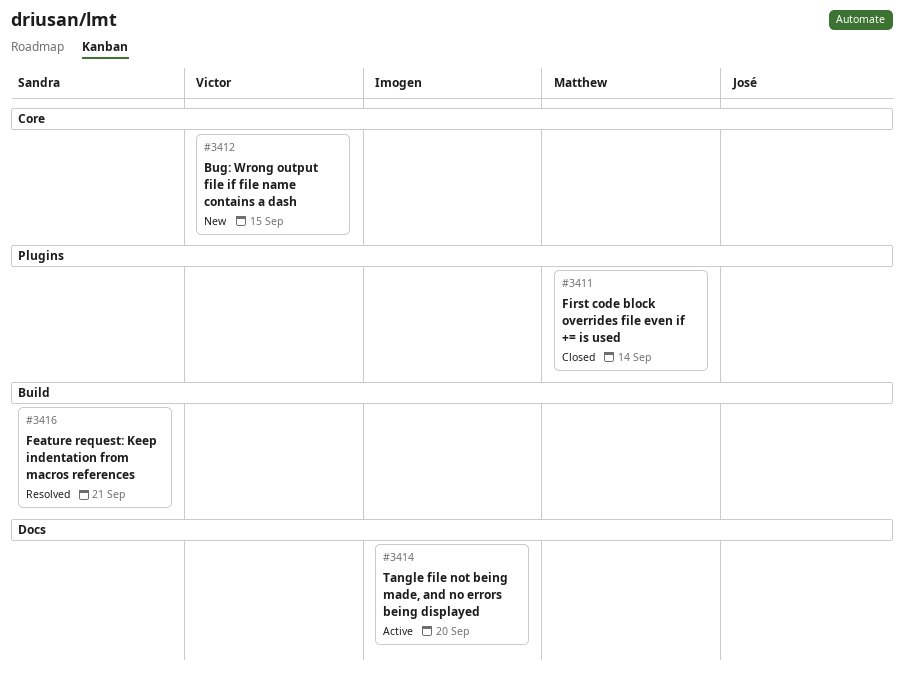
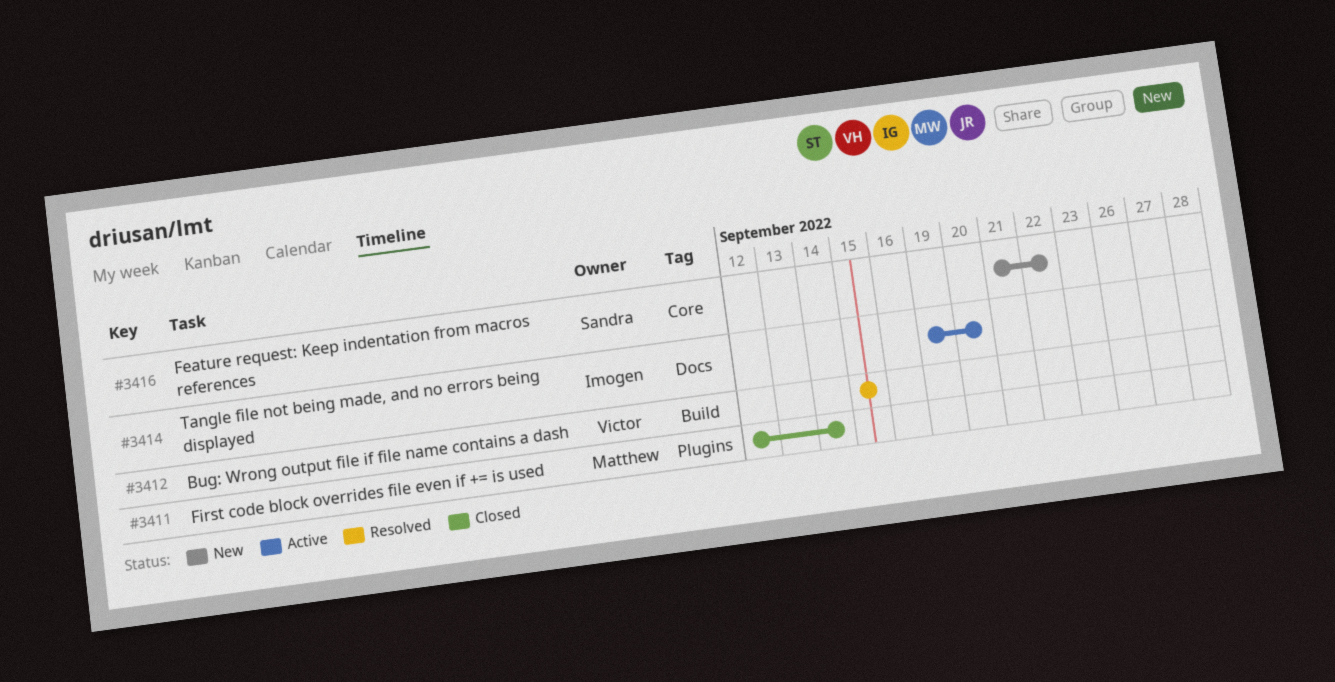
#3412, status: New -> Resolved
#3412, label: Core -> Build
#3416, status: Resolved -> New
#3416, label: Build -> Core
#3416, due: Sep 21 -> Sep 22

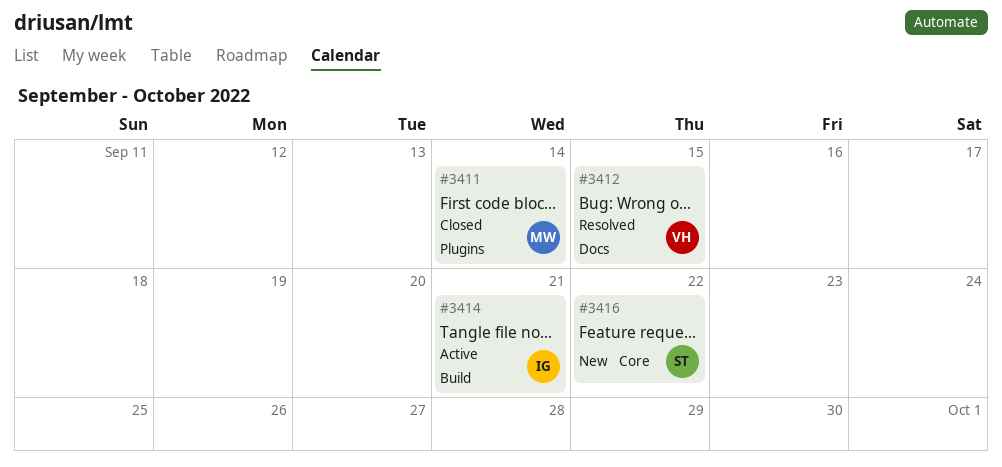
#3412, label: Build -> Docs
#3414, label: Docs -> Build
#3414, due: Sep 20 -> Sep 21

